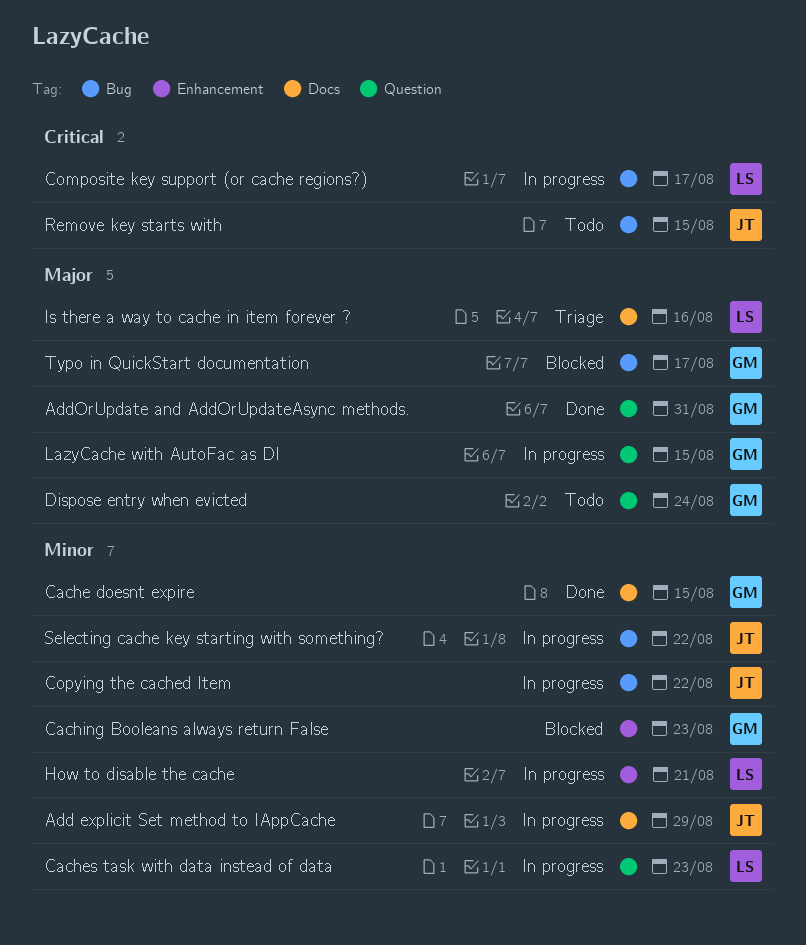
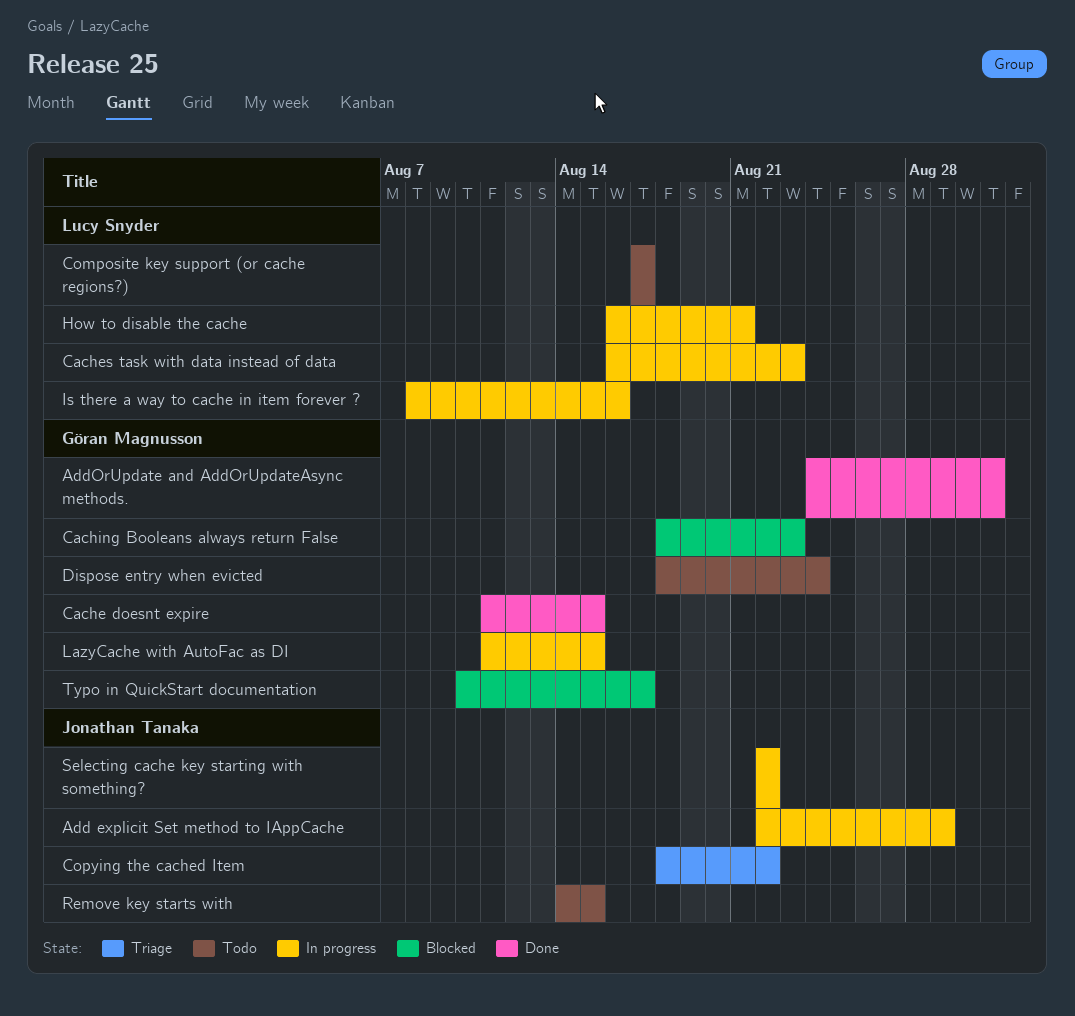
Composite key support (or cache regions?), status: In progress -> Todo
Copying the cached Item, status: In progress -> Triage
Is there a way to cache in item forever ?, status: Triage -> In progress

